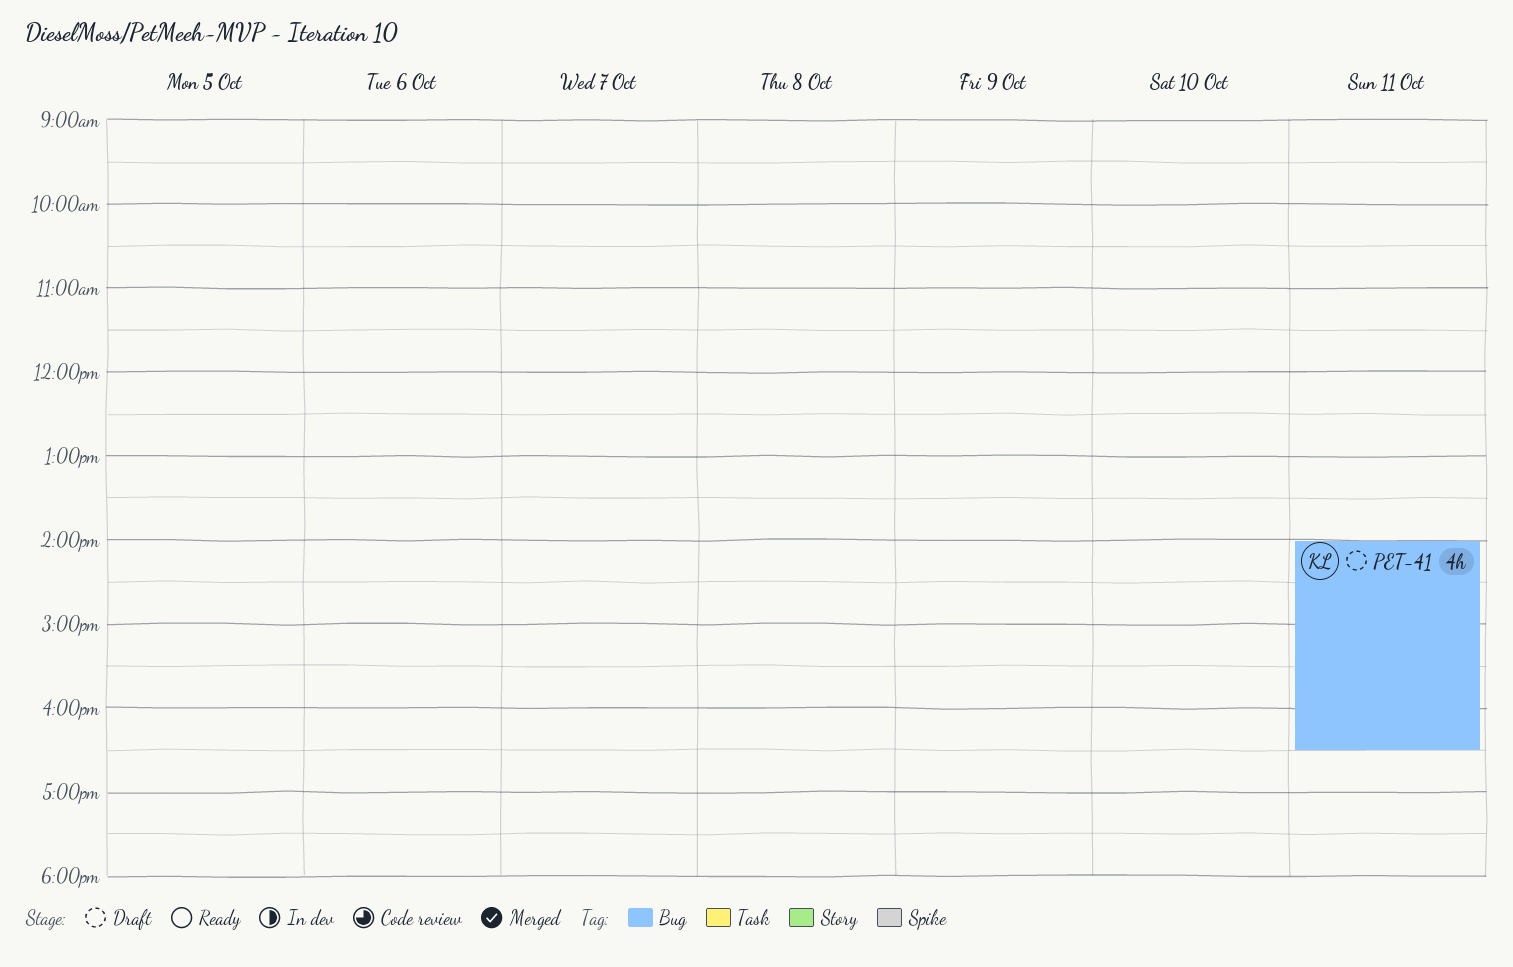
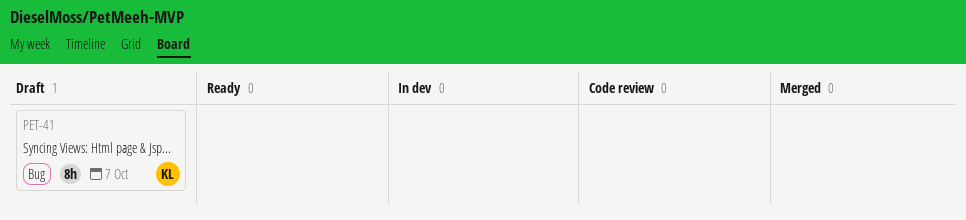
PET-41, estimate: 4h -> 8h
PET-41, day: Oct 11 -> Oct 7

